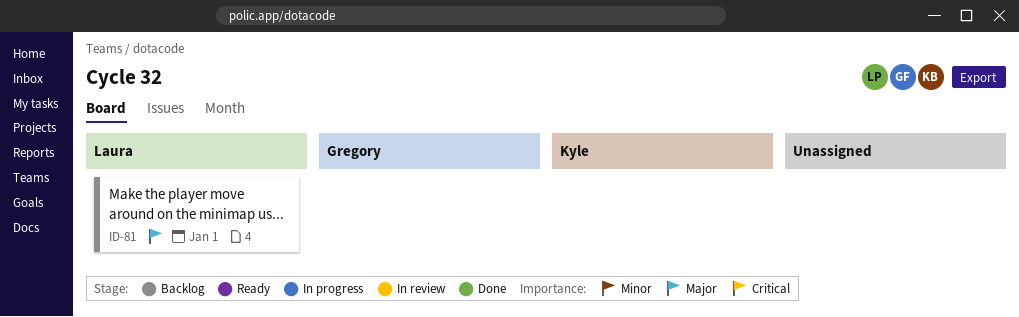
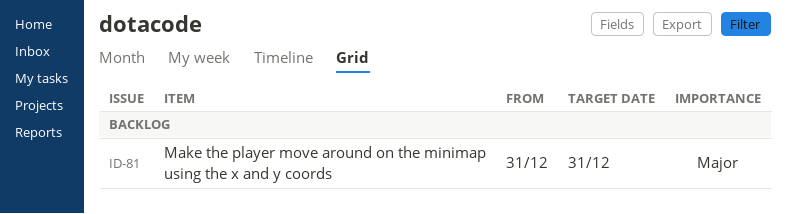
ID-81, due: Jan 1 -> Dec 31

